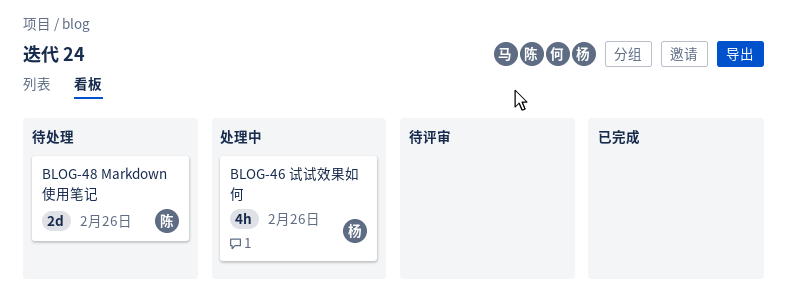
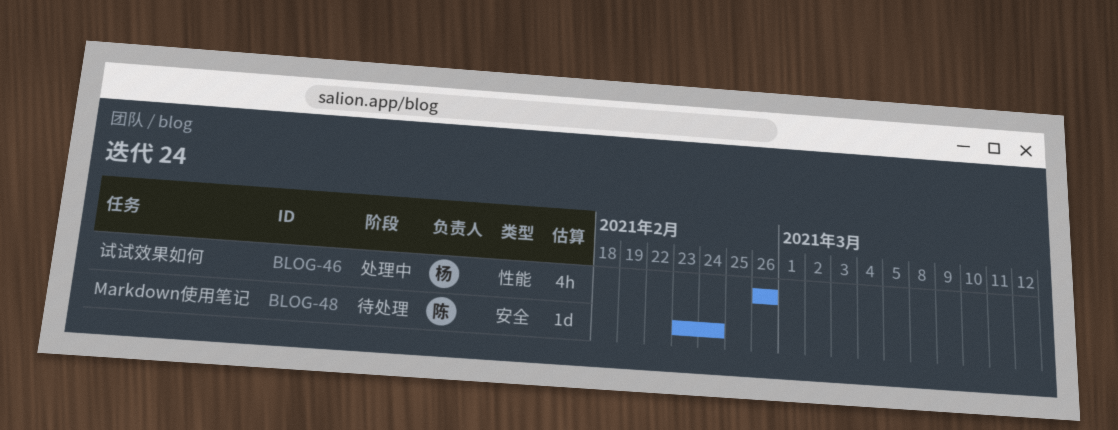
BLOG-48, estimate: 2d -> 1d
BLOG-48, due: Feb 26 -> Feb 24

